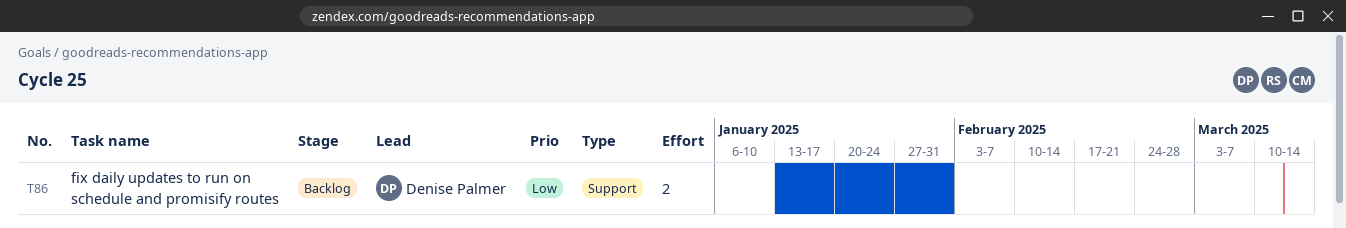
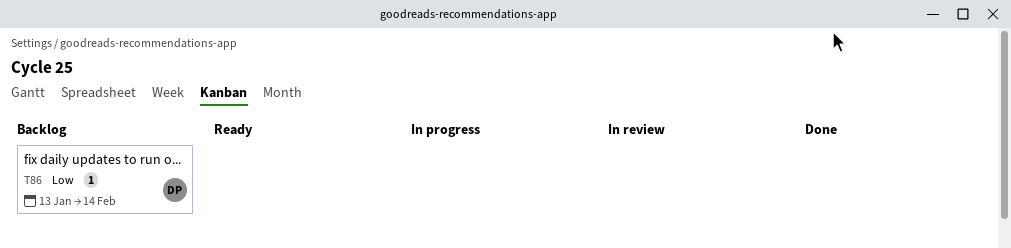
T86, estimate: 2 -> 1
T86, due: Jan 31 -> Feb 14

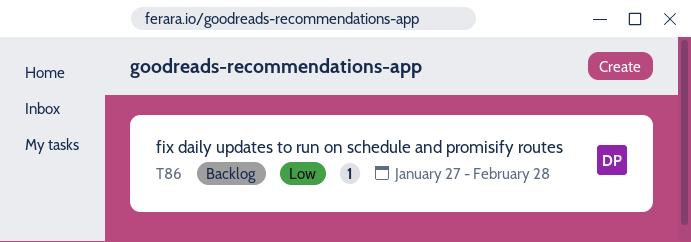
T86, start: Jan 13 -> Jan 27
T86, due: Feb 14 -> Feb 28

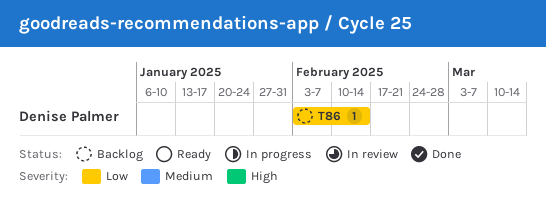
T86, start: Jan 27 -> Feb 3
T86, due: Feb 28 -> Feb 14

